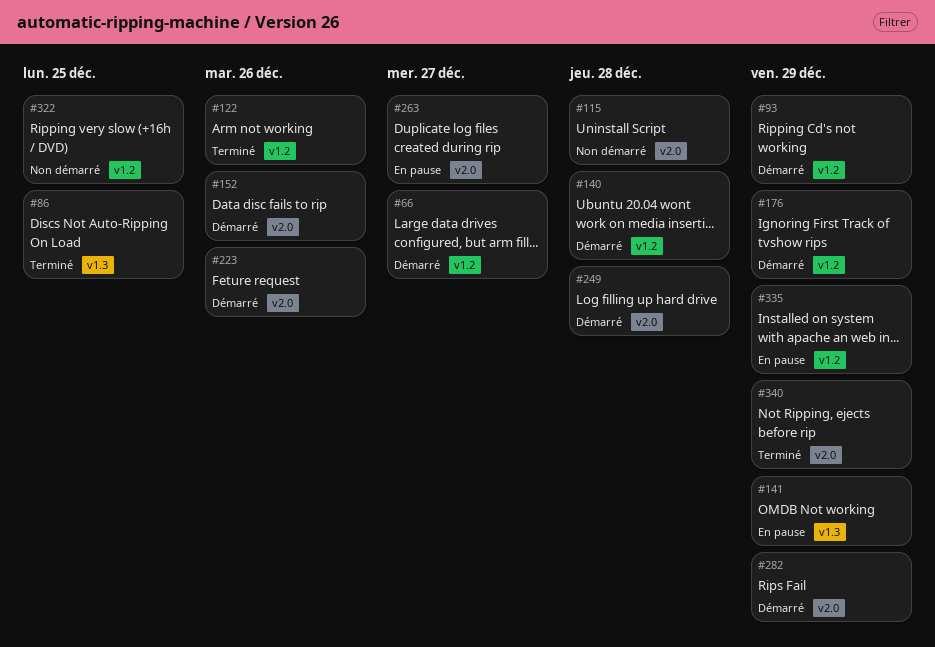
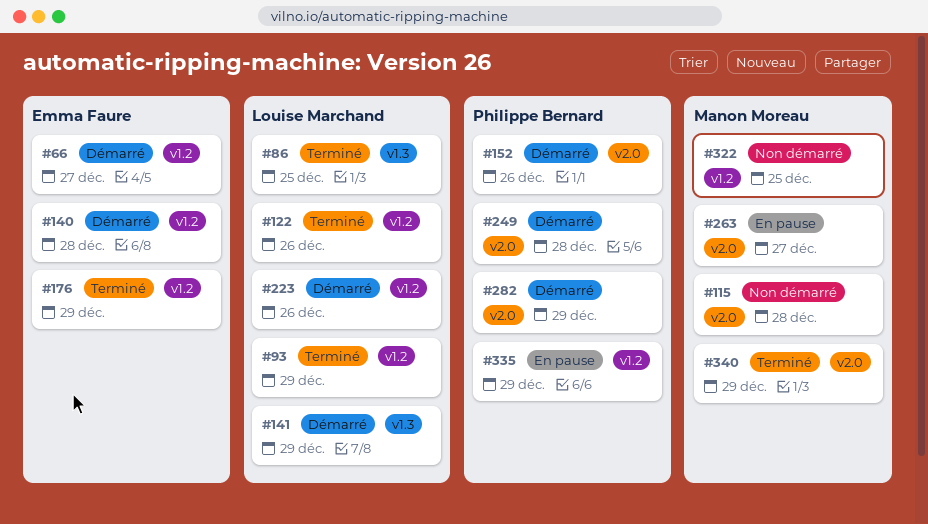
#93, status: Démarré -> Terminé
#141, status: En pause -> Démarré
#176, status: Démarré -> Terminé
#223, label: v2.0 -> v1.2

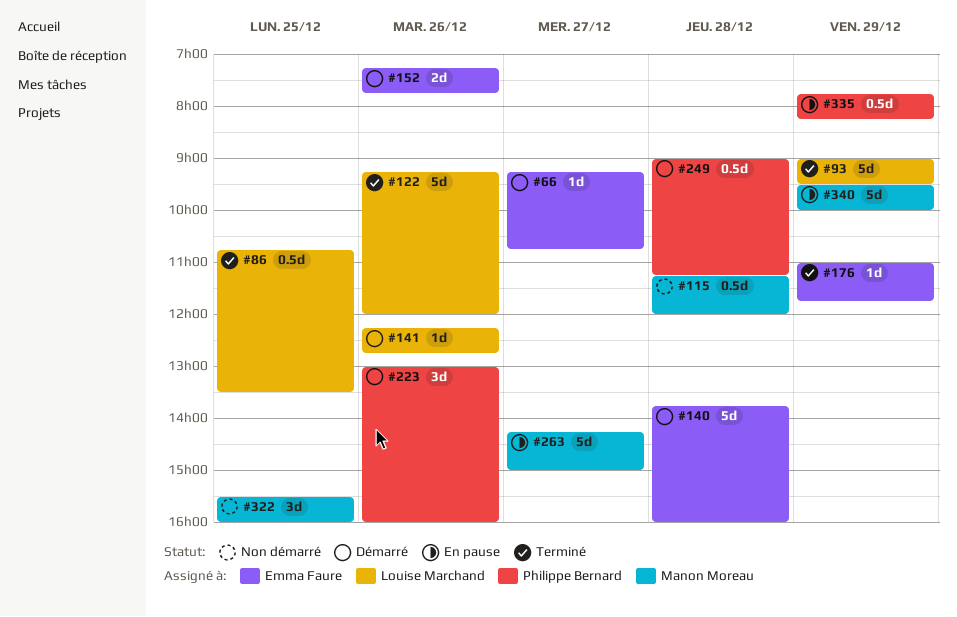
#141, day: Dec 29 -> Dec 26
#152, owner: Philippe Bernard -> Emma Faure
#223, owner: Louise Marchand -> Philippe Bernard
#282: present -> none
#340, status: Terminé -> En pause

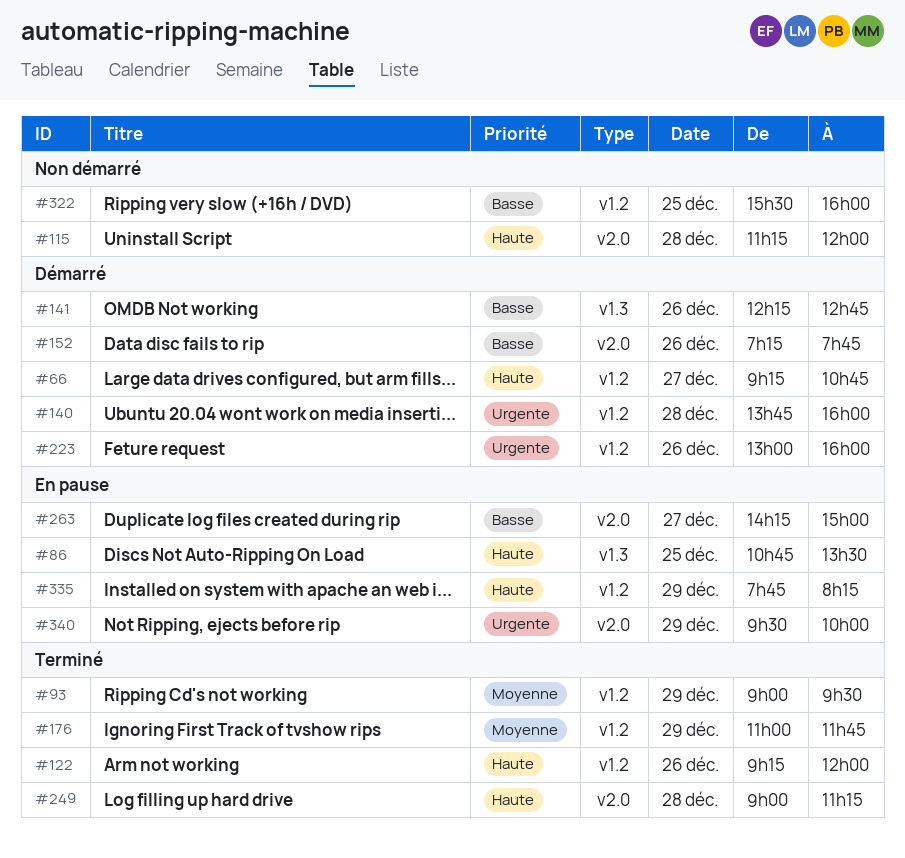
#86, status: Terminé -> En pause
#249, status: Démarré -> Terminé

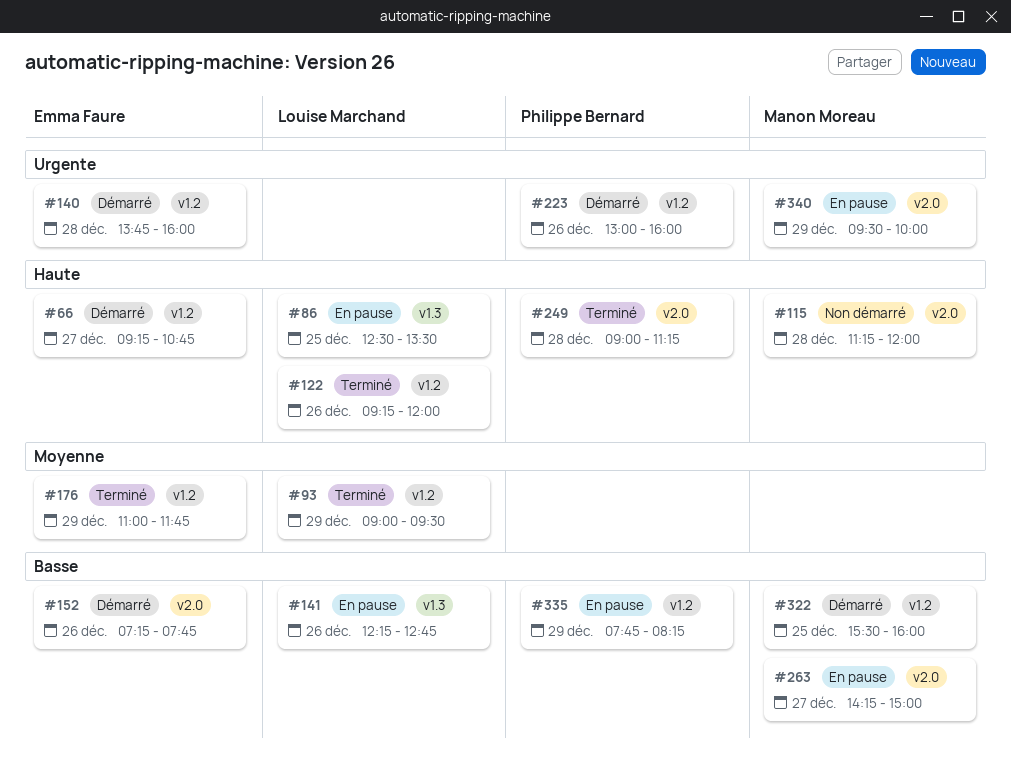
#86, begins: 10:45 -> 12:30
#141, status: Démarré -> En pause
#322, status: Non démarré -> Démarré
#335, priority: Haute -> Basse

